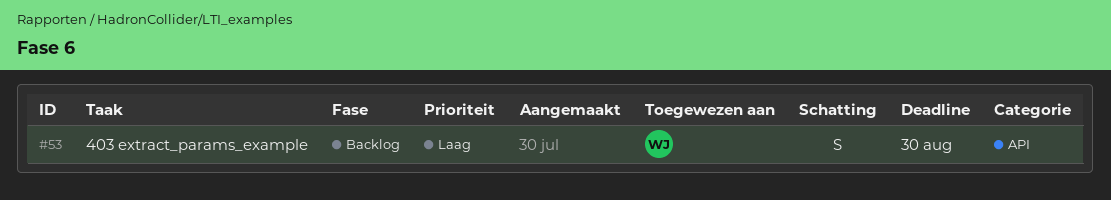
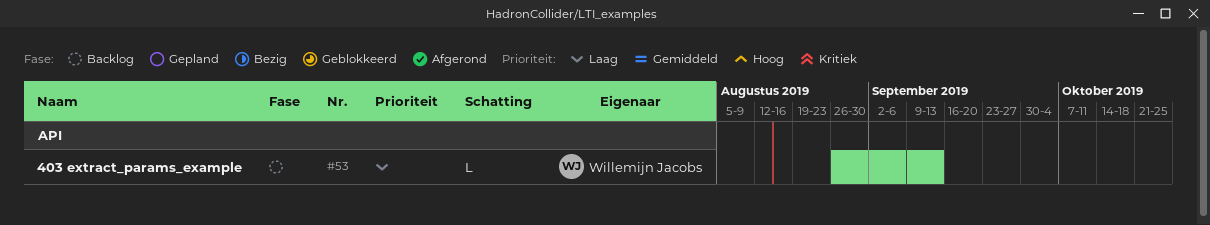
#53, estimate: S -> L
#53, due: Aug 30 -> Sep 13

